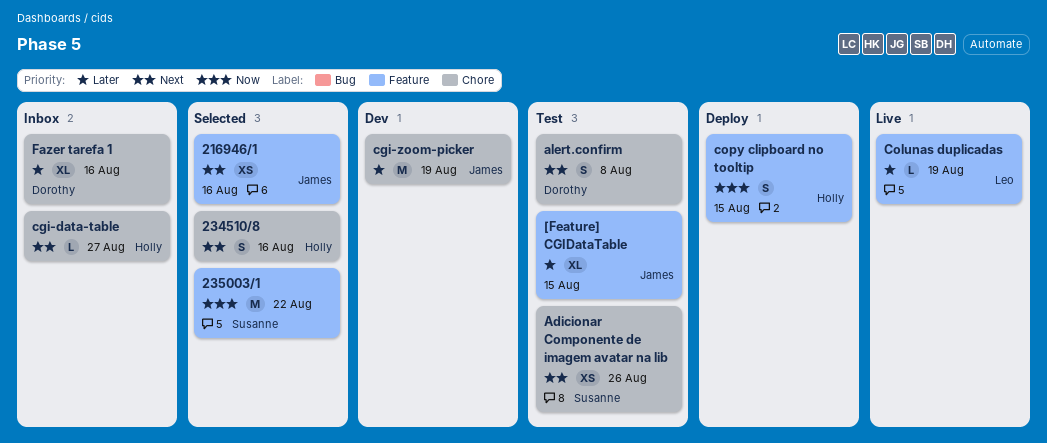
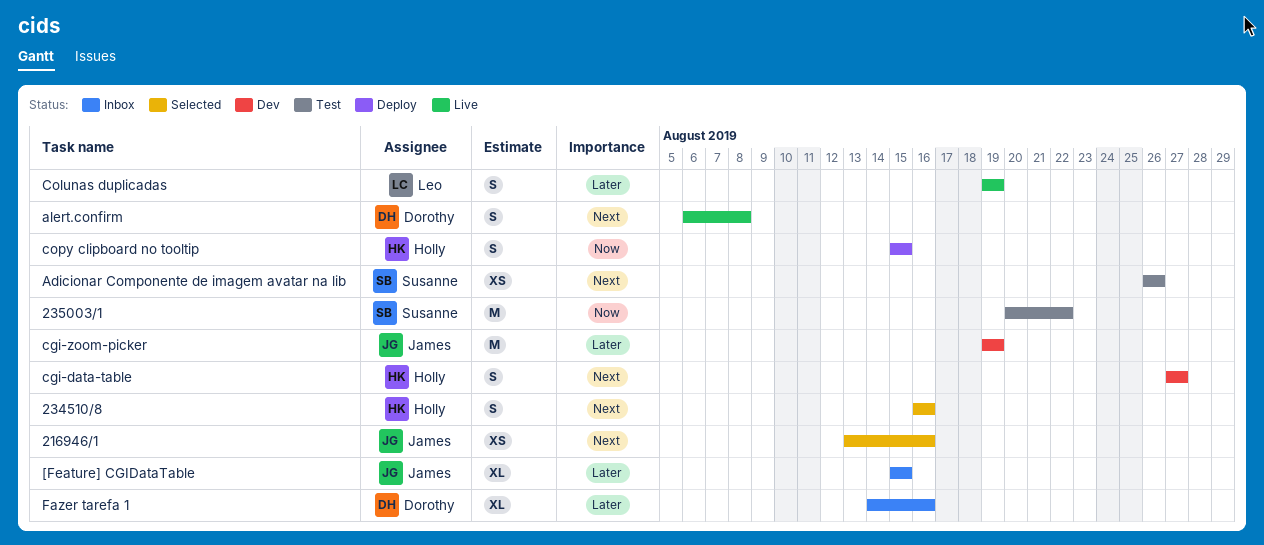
235003/1, status: Selected -> Test
[Feature] CGIDataTable, status: Test -> Inbox
alert.confirm, status: Test -> Live
cgi-data-table, status: Inbox -> Dev
cgi-data-table, estimate: L -> S
Colunas duplicadas, estimate: L -> S

